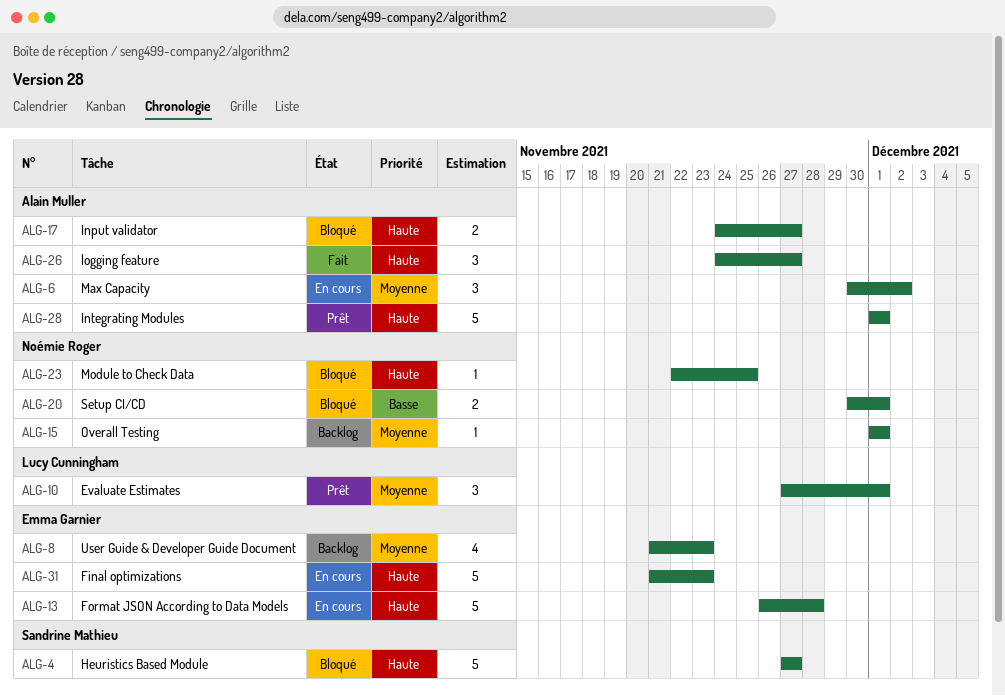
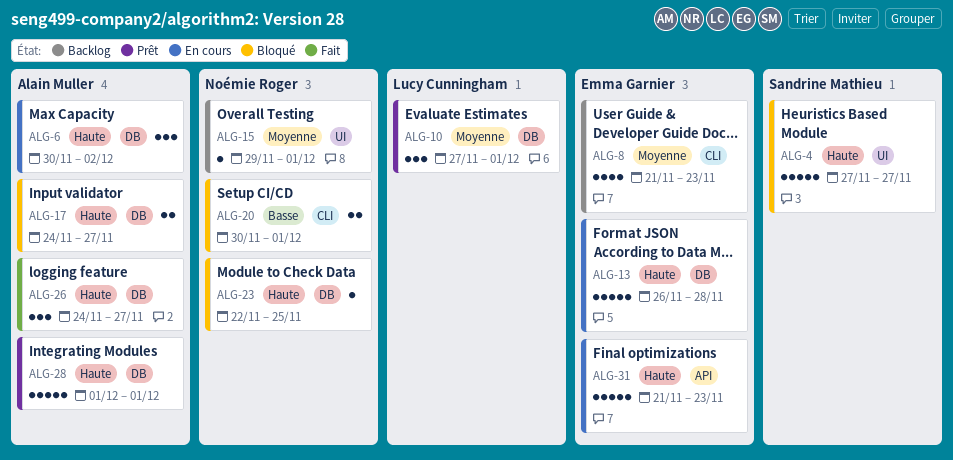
ALG-6, priority: Moyenne -> Haute
ALG-15, start: Dec 1 -> Nov 29

